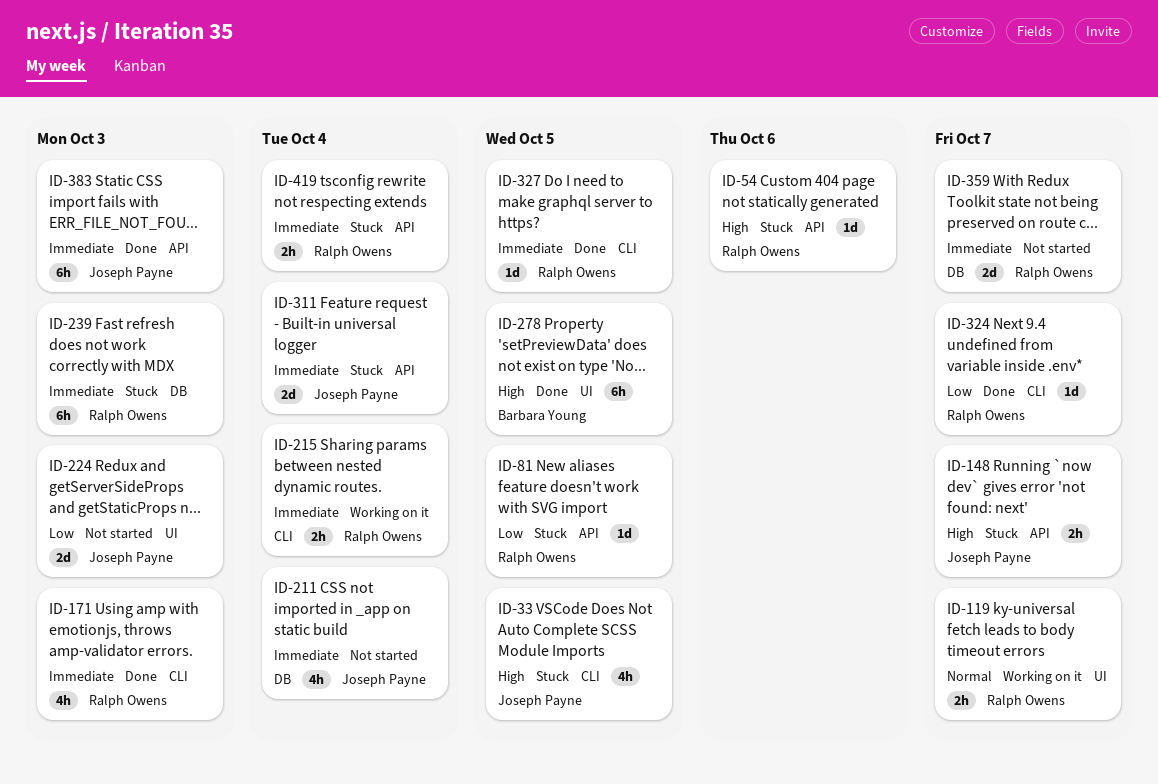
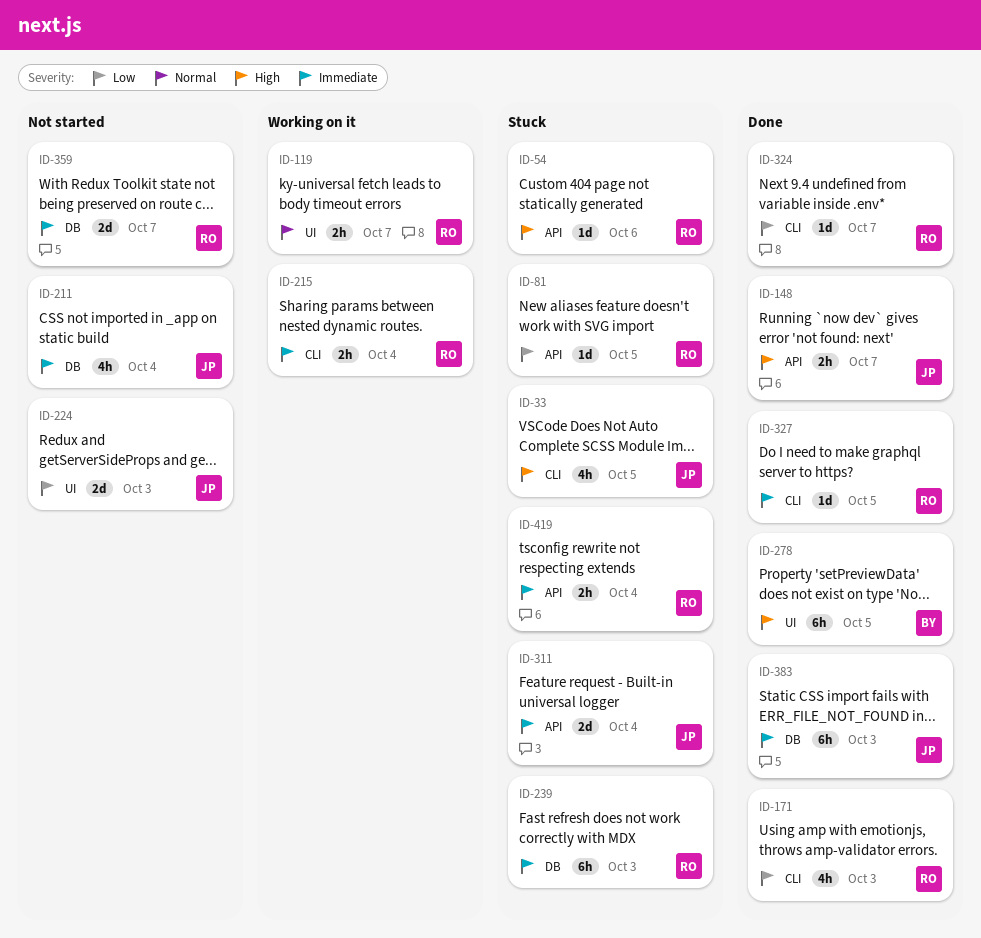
ID-148, status: Stuck -> Done
ID-171, priority: Immediate -> Low
ID-383, label: API -> DB

